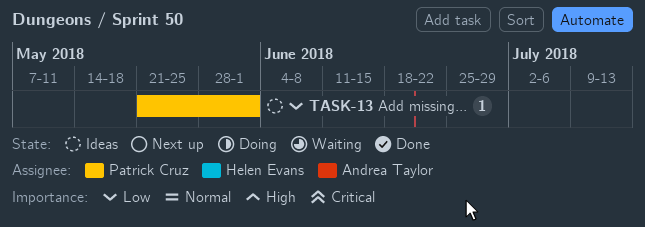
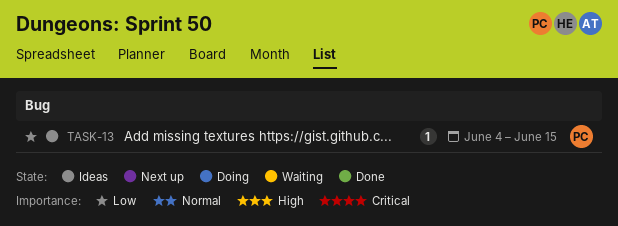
TASK-13, start: May 21 -> Jun 4
TASK-13, due: Jun 1 -> Jun 15

